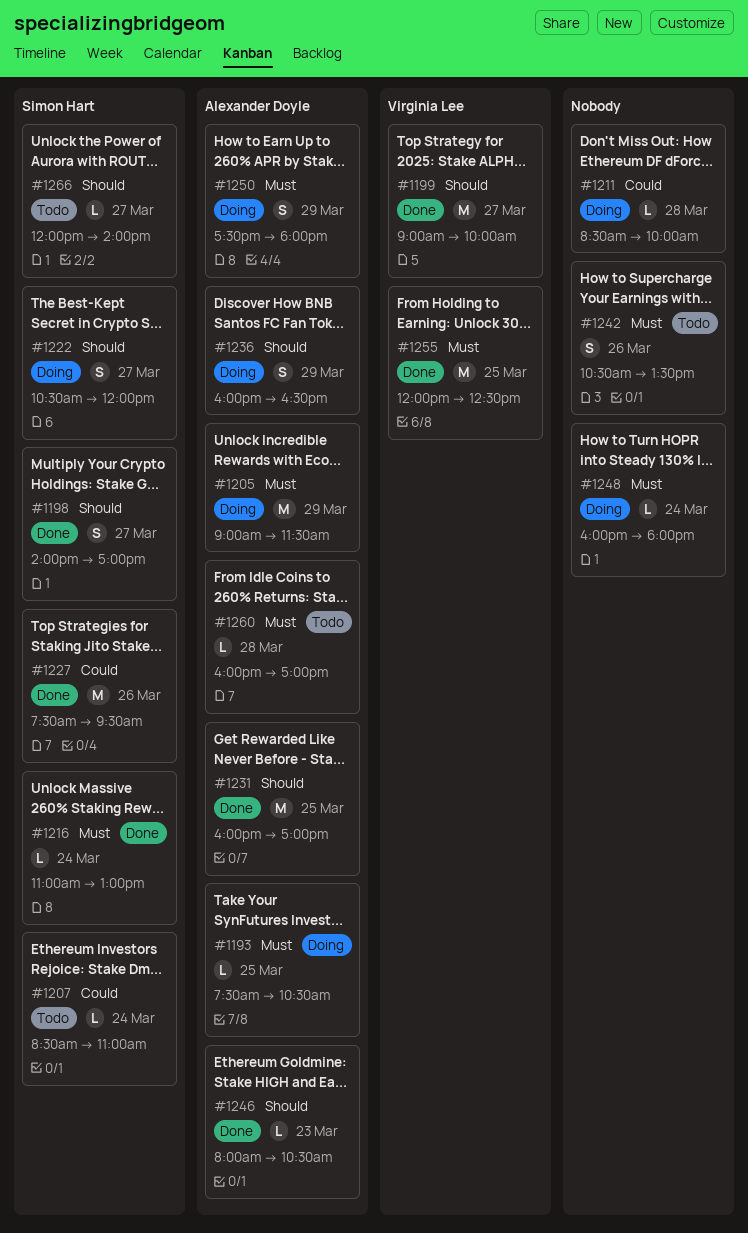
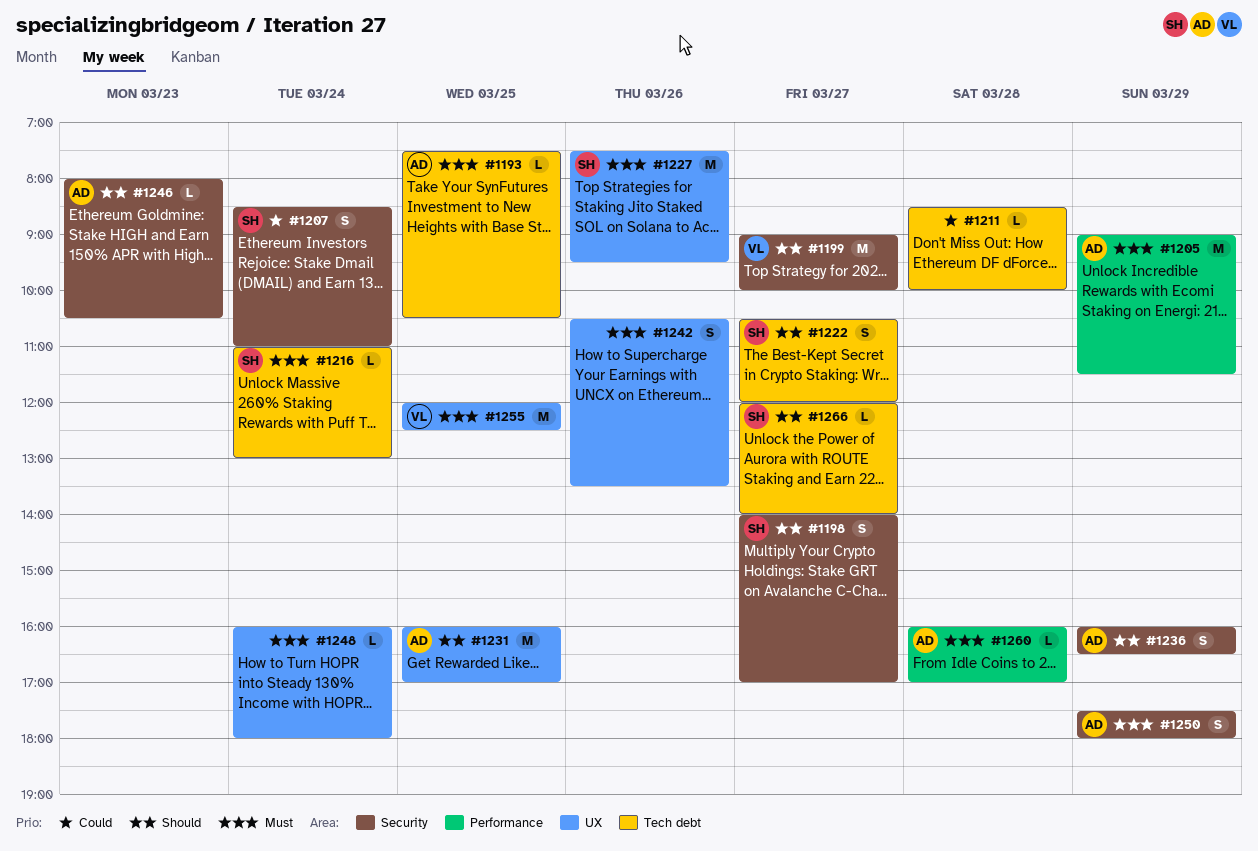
#1207, estimate: L -> S
#1227, priority: Could -> Must

